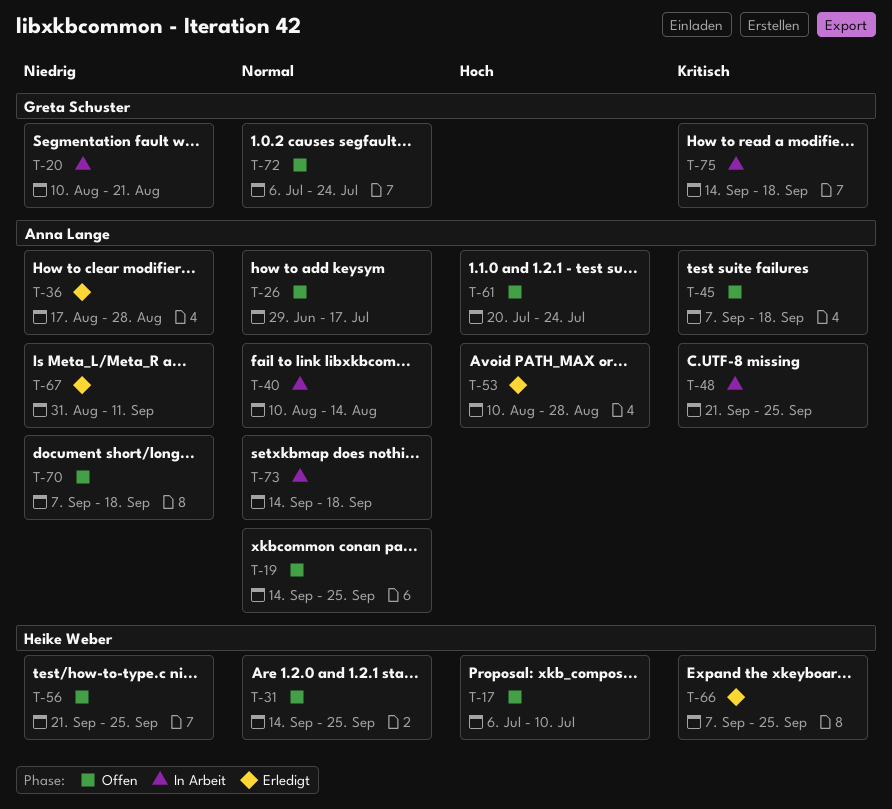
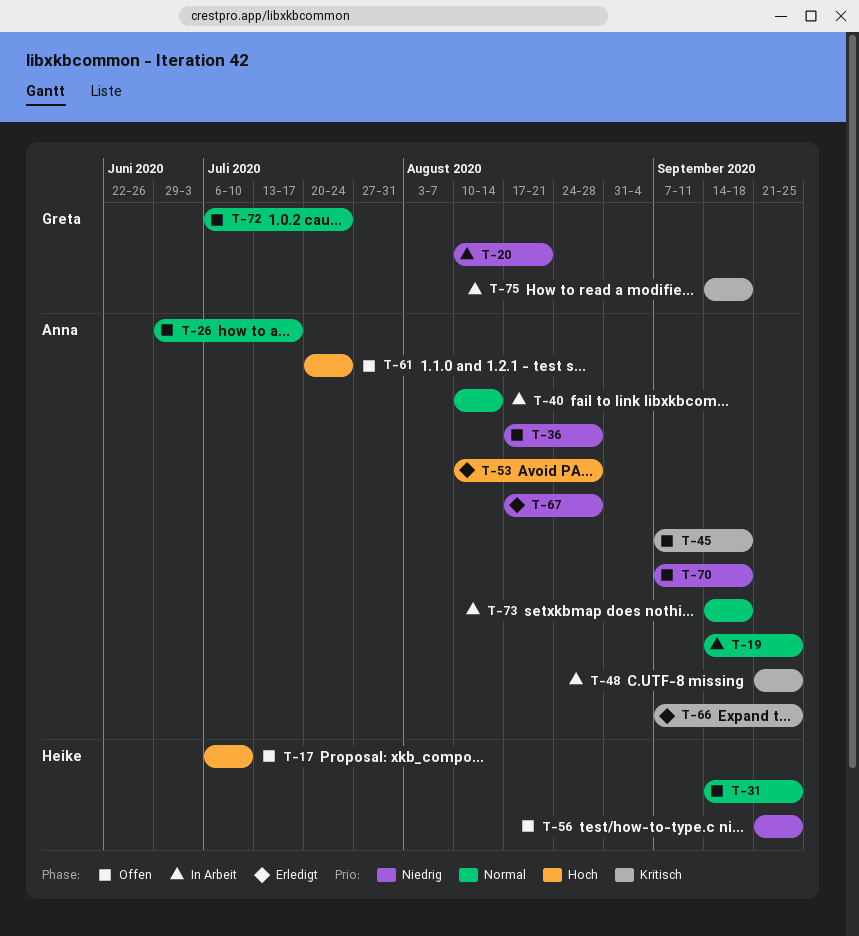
T-19, status: Offen -> In Arbeit
T-36, status: Erledigt -> Offen
T-66, owner: Heike Weber -> Anna Lange
T-67, start: Aug 31 -> Aug 17
T-67, due: Sep 11 -> Aug 28

